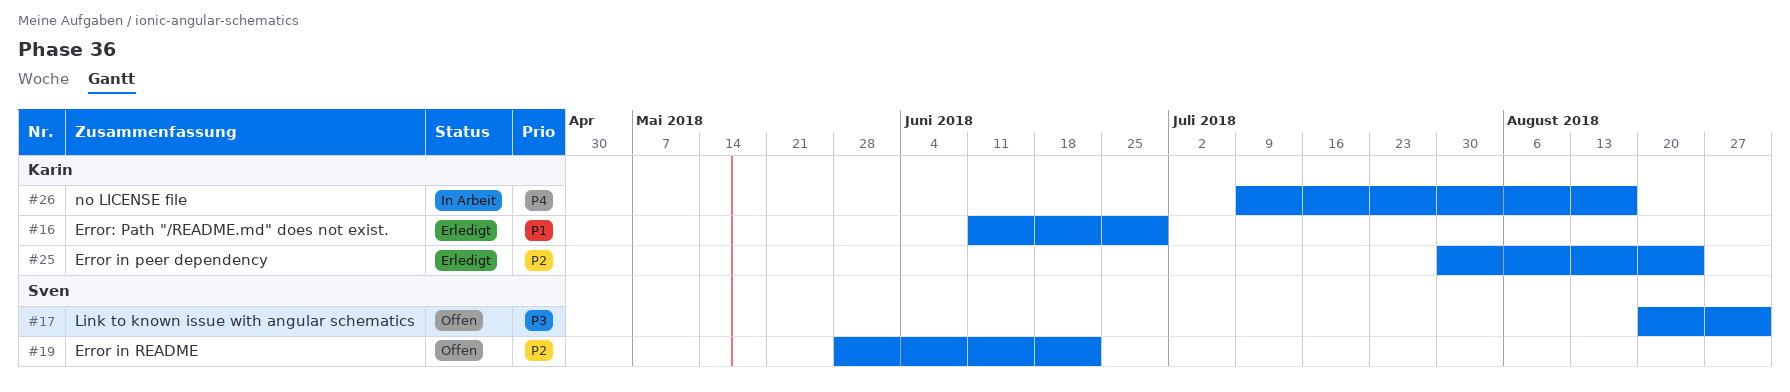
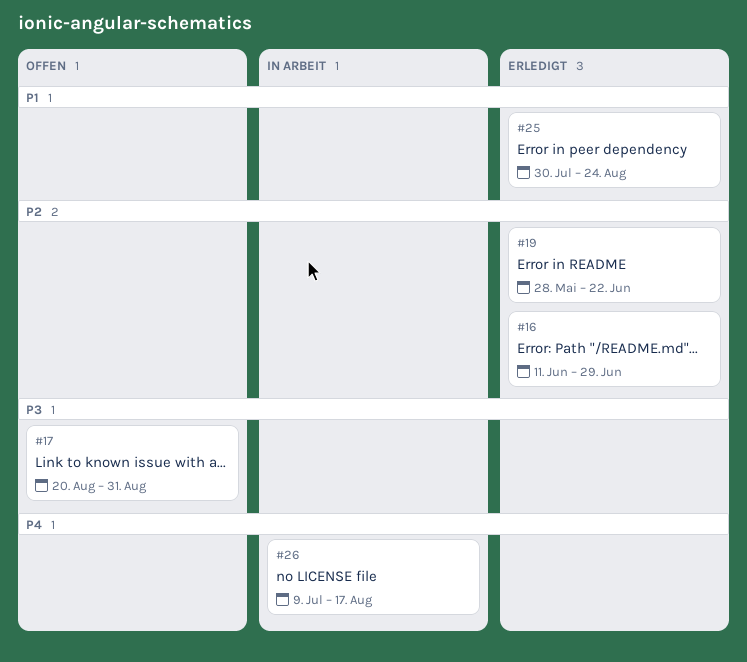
#16, priority: P1 -> P2
#19, status: Offen -> Erledigt
#25, priority: P2 -> P1

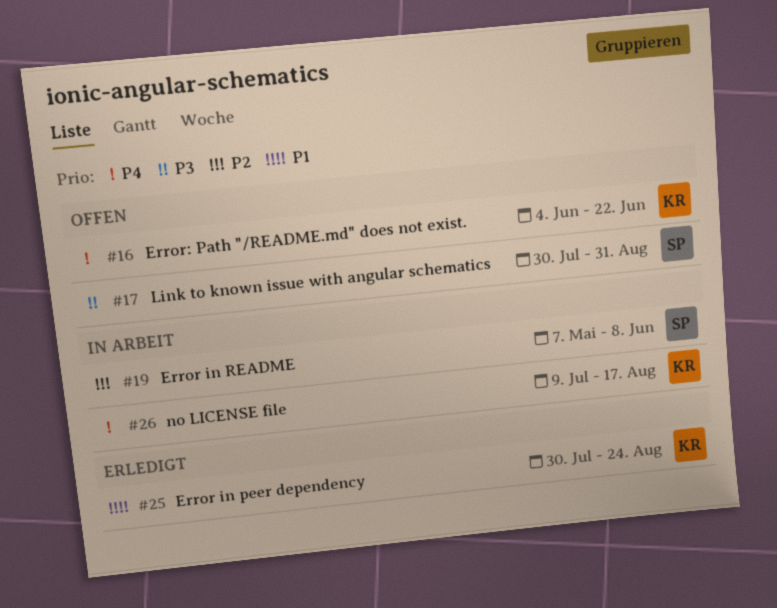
#16, status: Erledigt -> Offen
#16, priority: P2 -> P4
#16, start: Jun 11 -> Jun 4
#16, due: Jun 29 -> Jun 22
#17, start: Aug 20 -> Jul 30
#19, status: Erledigt -> In Arbeit
#19, start: May 28 -> May 7
#19, due: Jun 22 -> Jun 8

